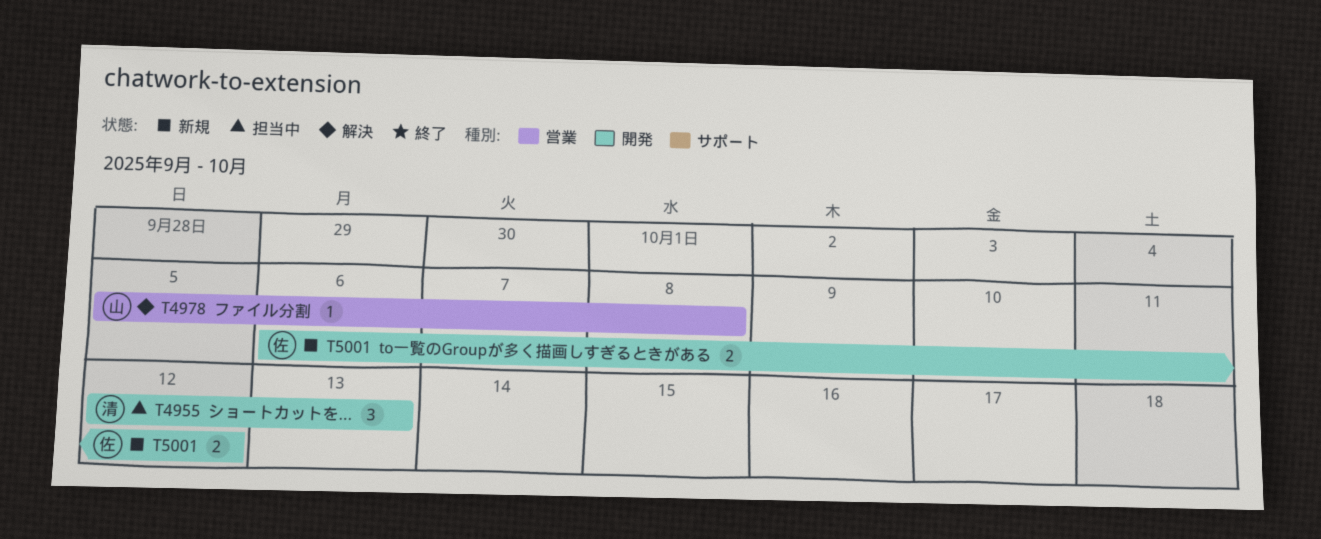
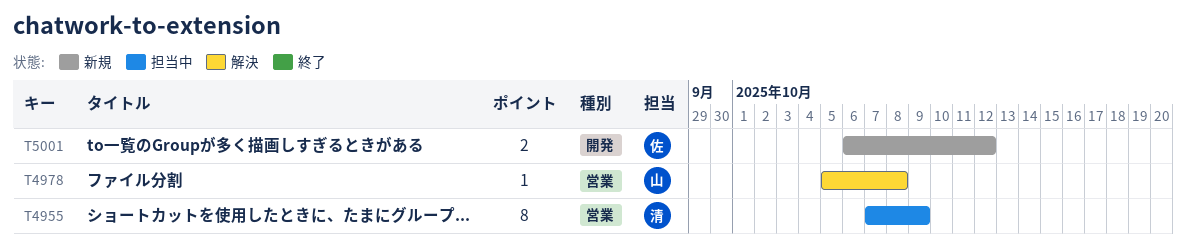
T4955, label: 開発 -> 営業
T4955, estimate: 3 -> 8
T4955, start: Oct 12 -> Oct 7
T4955, due: Oct 13 -> Oct 9

